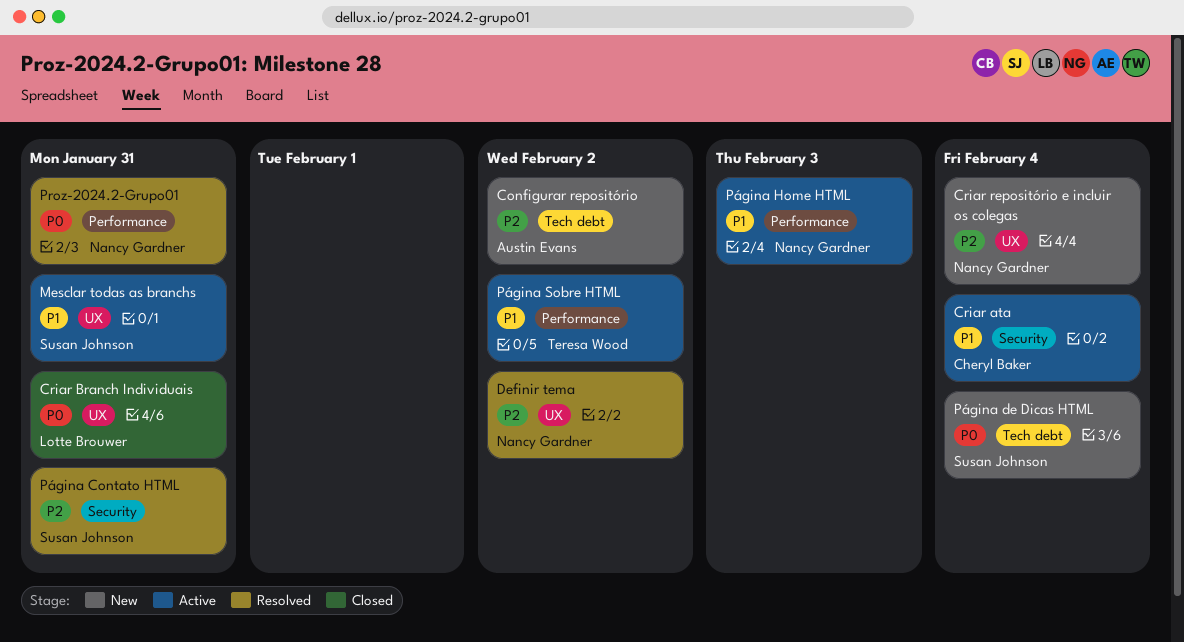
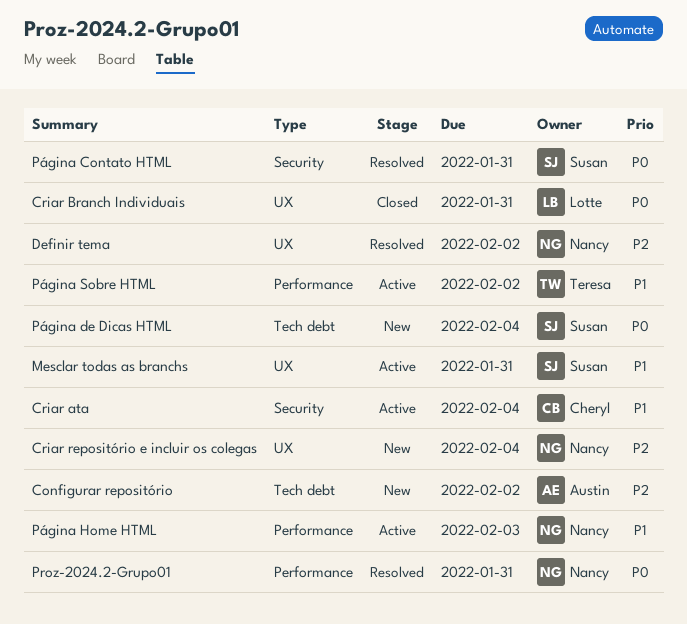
Página Contato HTML, priority: P2 -> P0

